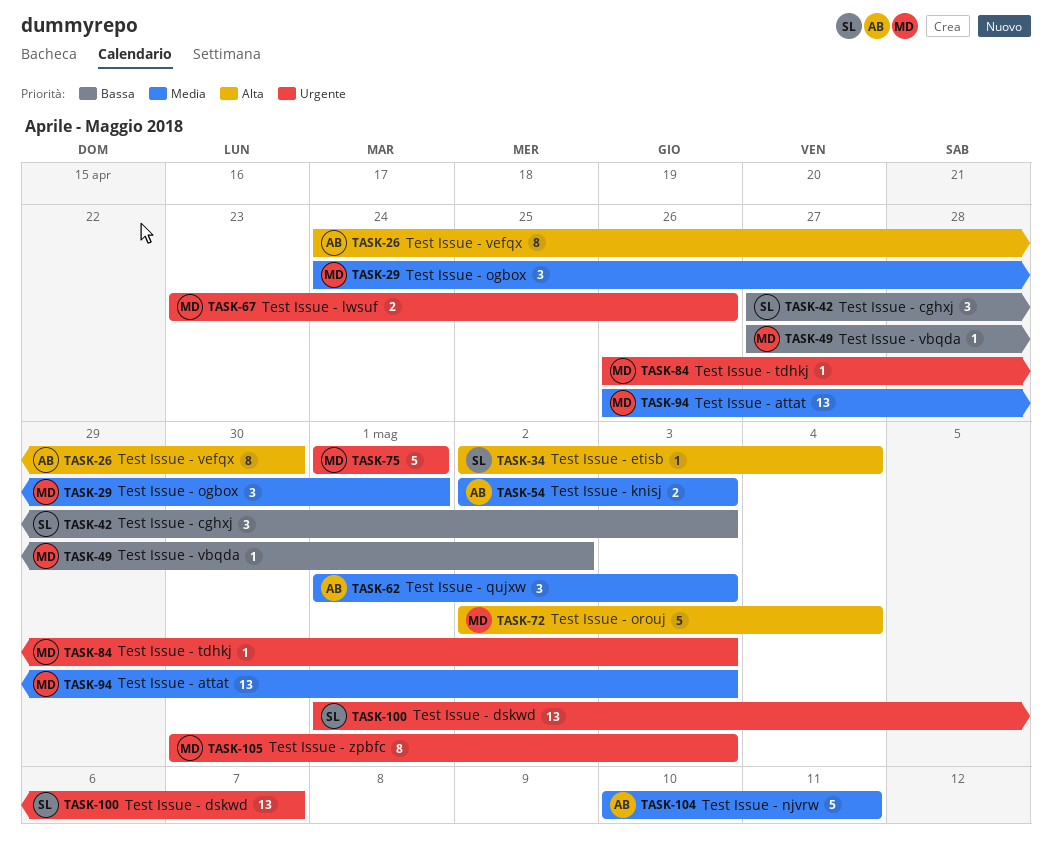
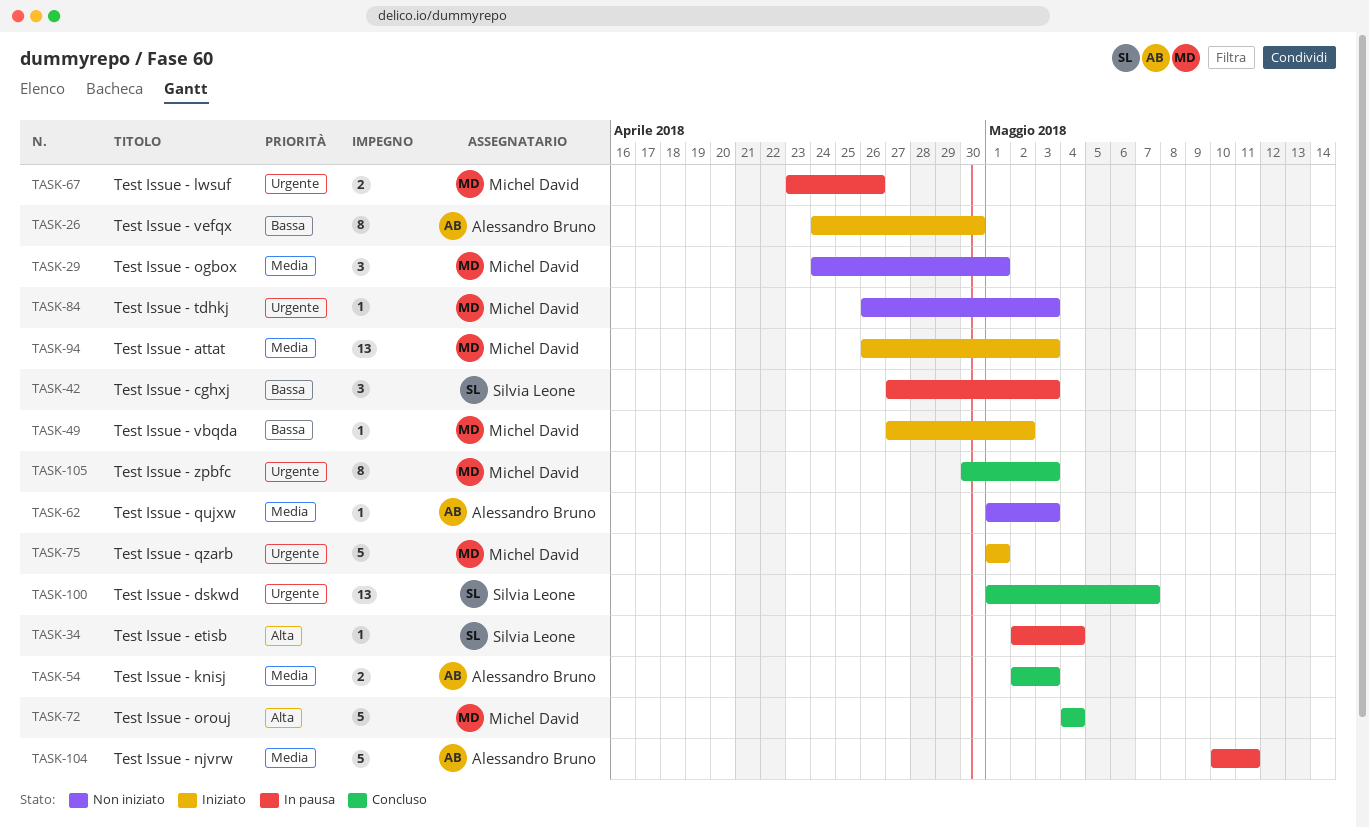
TASK-26, priority: Alta -> Bassa
TASK-62, estimate: 3 -> 1
TASK-72, start: May 2 -> May 4

